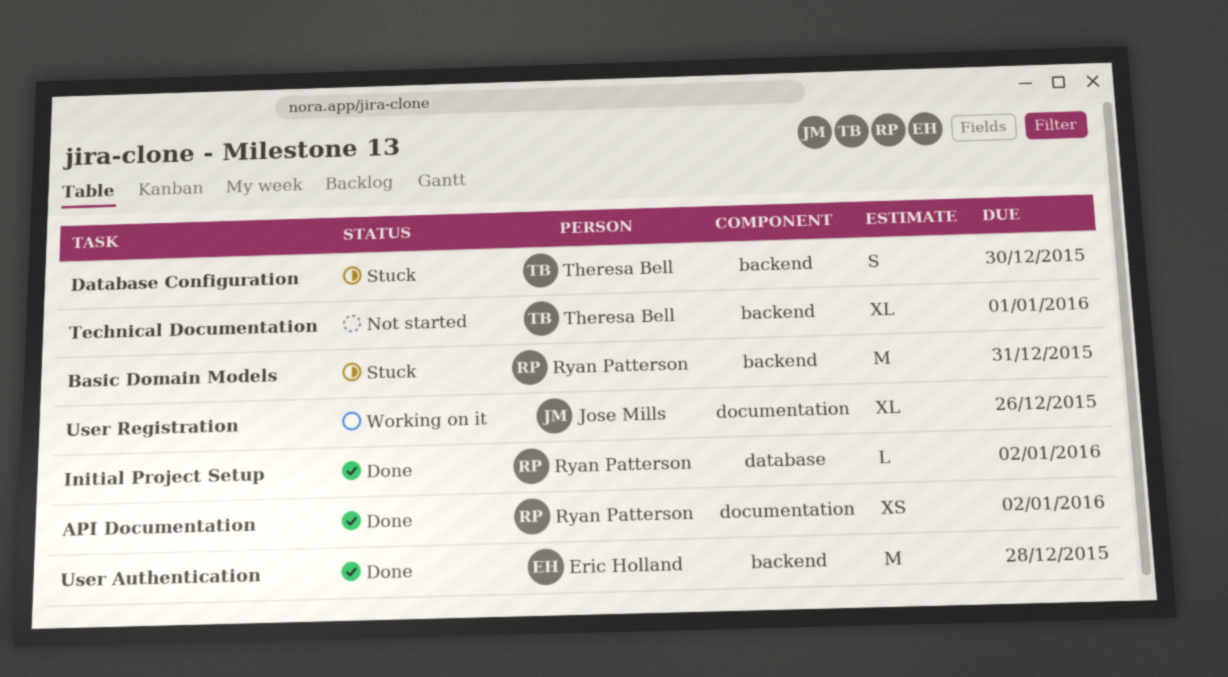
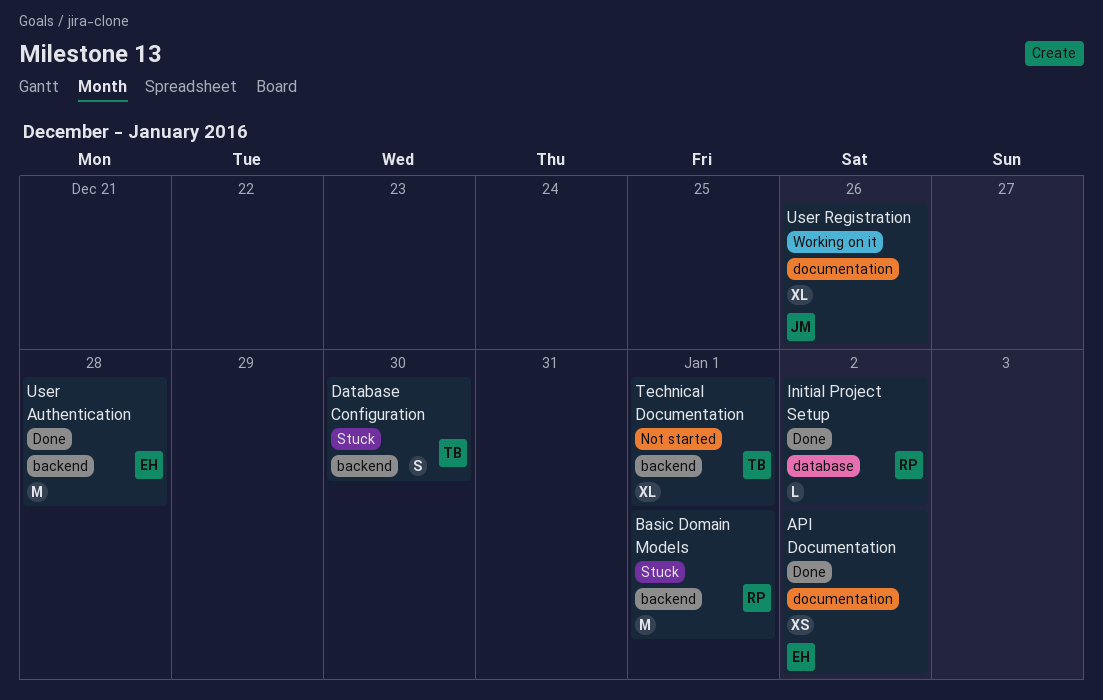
API Documentation, owner: Ryan Patterson -> Eric Holland
Basic Domain Models, due: Dec 31 -> Jan 1

